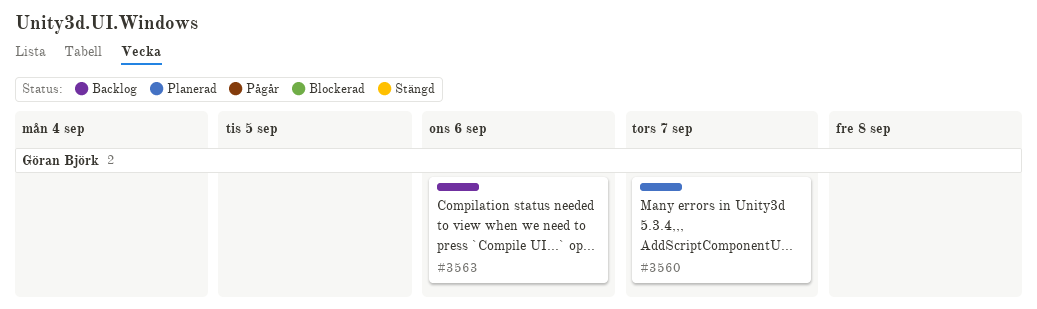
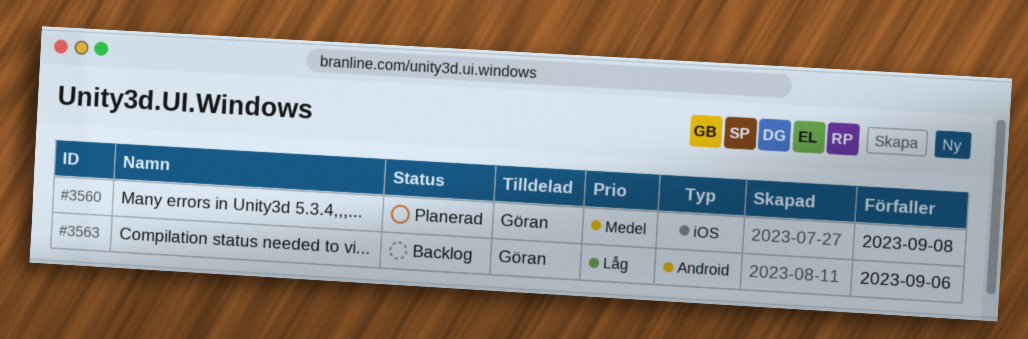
#3560, due: Sep 7 -> Sep 8

